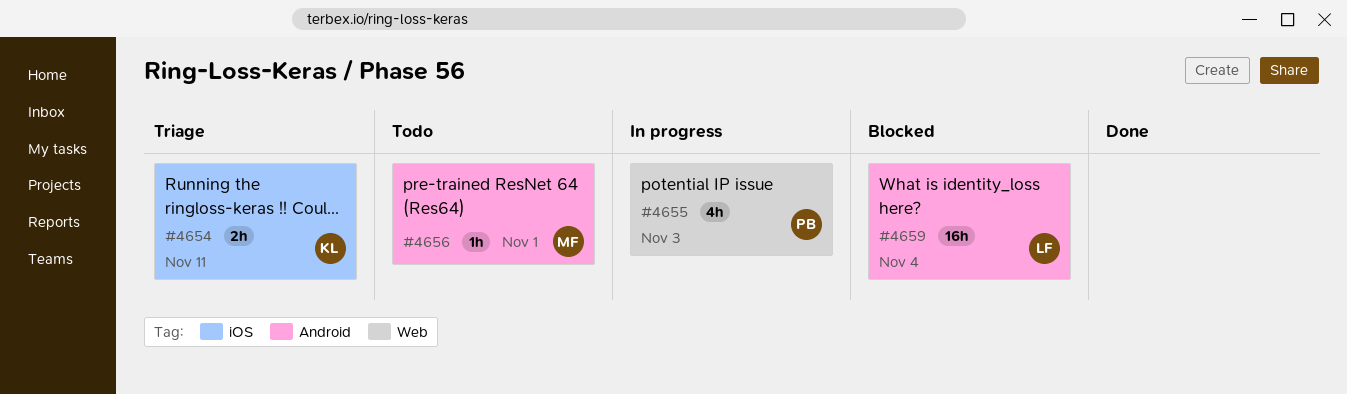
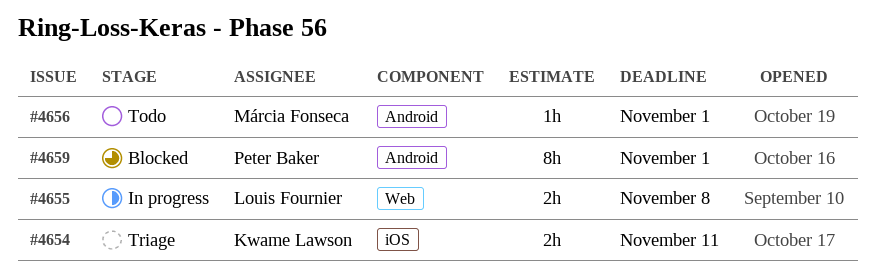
#4655, owner: Peter Baker -> Louis Fournier
#4655, estimate: 4h -> 2h
#4655, due: Nov 3 -> Nov 8
#4659, owner: Louis Fournier -> Peter Baker
#4659, estimate: 16h -> 8h
#4659, due: Nov 4 -> Nov 1

